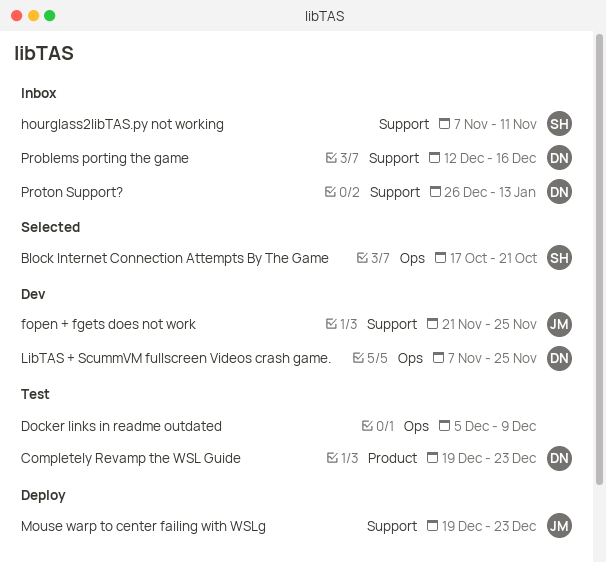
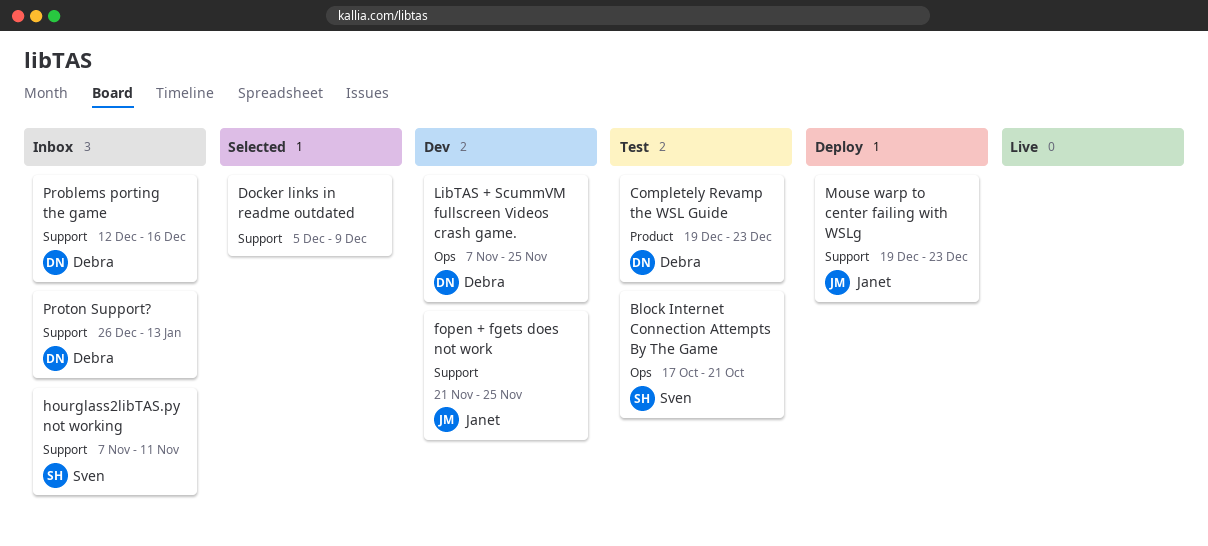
Block Internet Connection Attempts By The Game, status: Selected -> Test
Docker links in readme outdated, status: Test -> Selected
Docker links in readme outdated, label: Ops -> Support

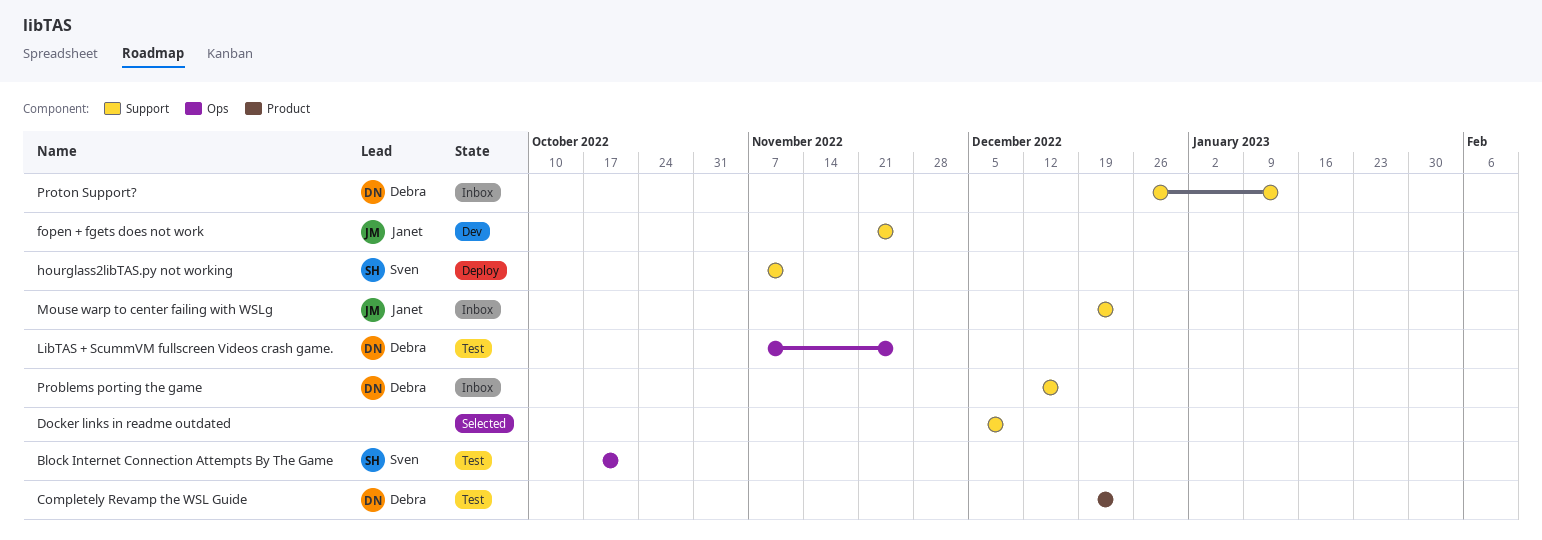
hourglass2libTAS.py not working, status: Inbox -> Deploy
LibTAS + ScummVM fullscreen Videos crash game., status: Dev -> Test
Mouse warp to center failing with WSLg, status: Deploy -> Inbox

